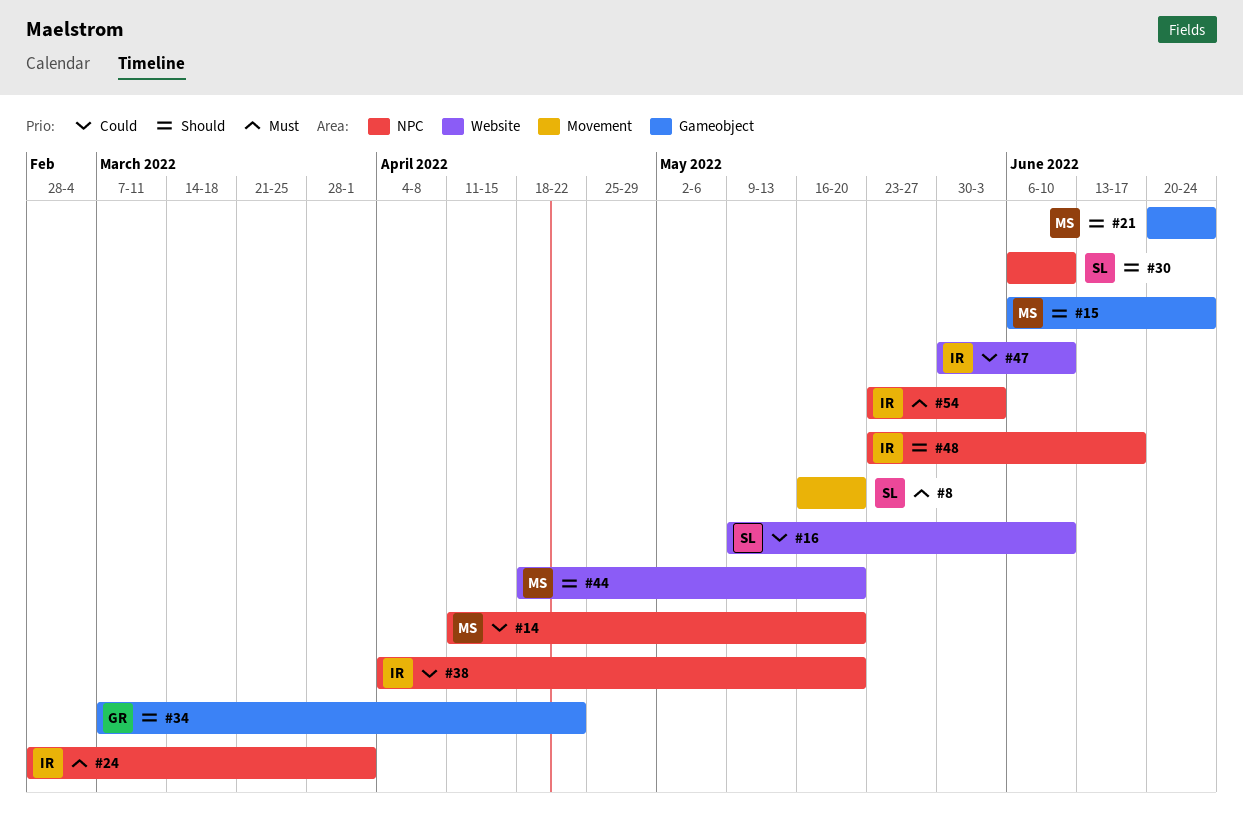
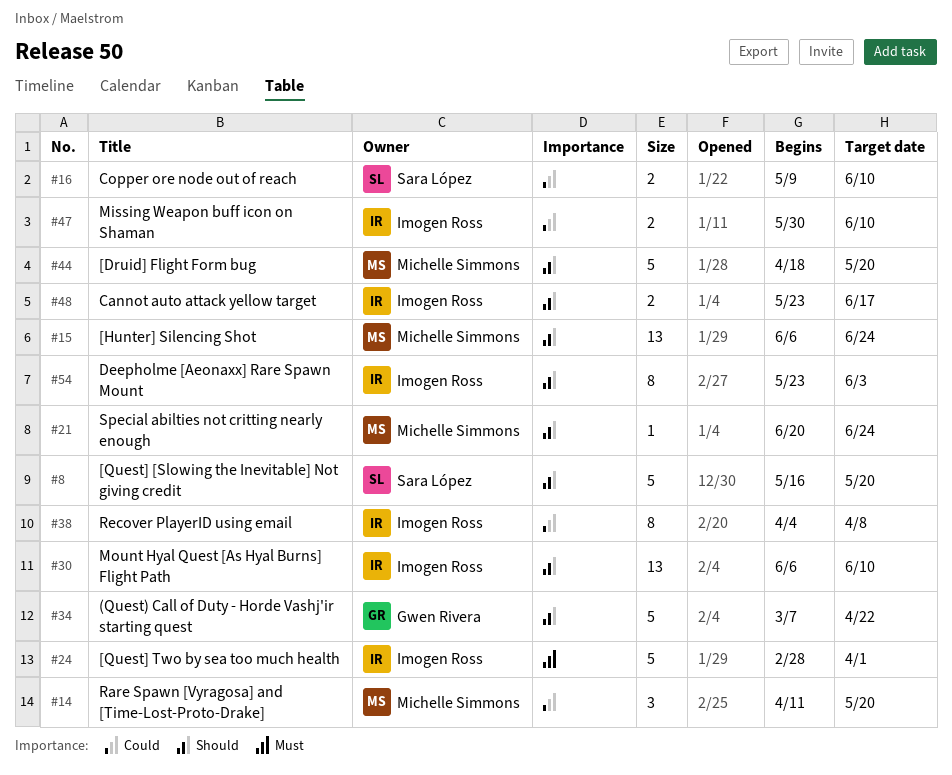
#8, priority: Must -> Should
#30, owner: Sara López -> Imogen Ross
#38, due: May 20 -> Apr 8
#54, priority: Must -> Should

